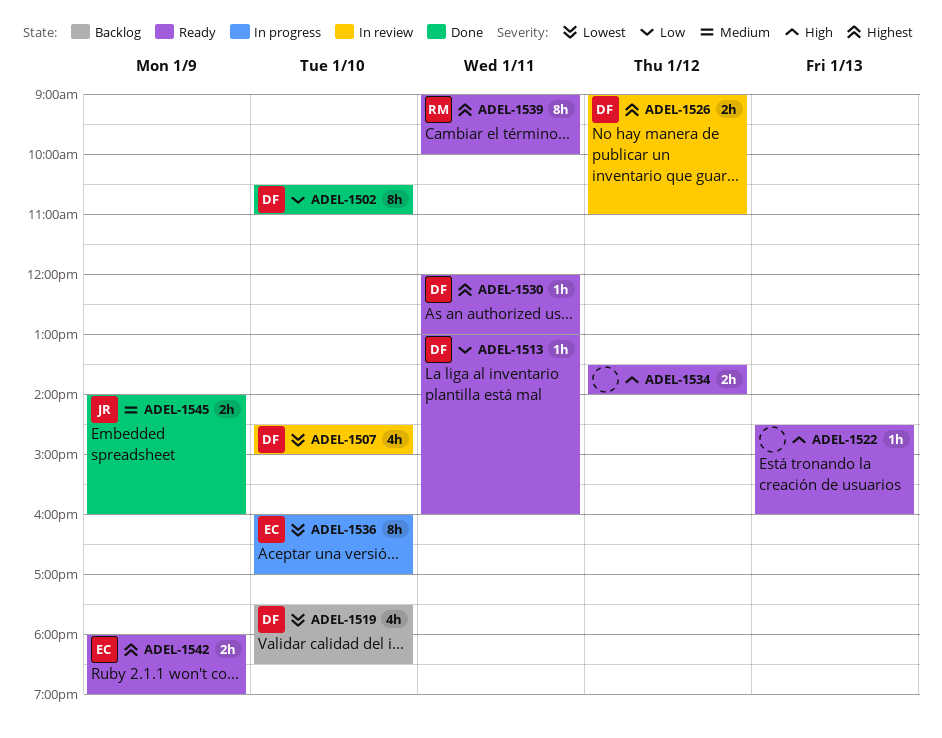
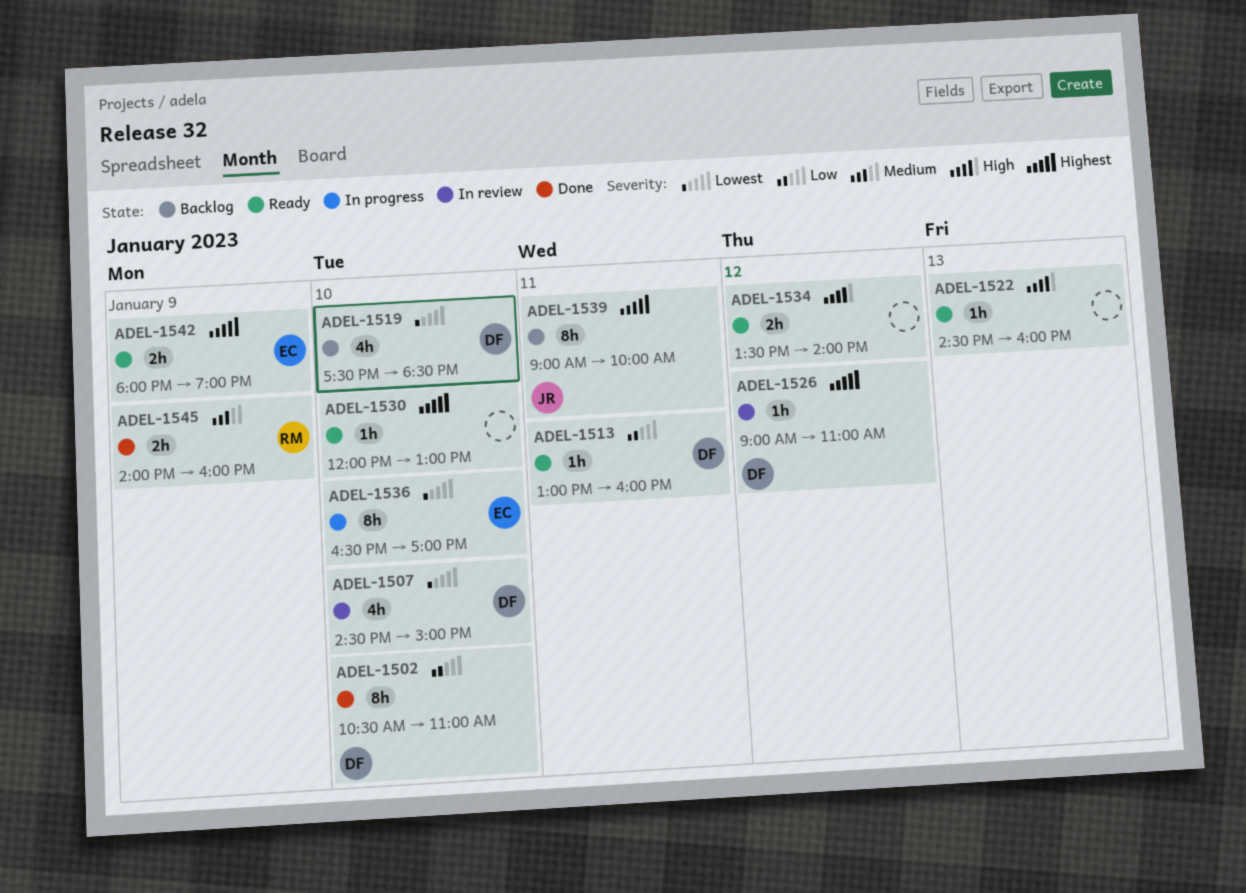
ADEL-1526, estimate: 2h -> 1h
ADEL-1530, owner: DF -> none
ADEL-1530, day: Jan 11 -> Jan 10
ADEL-1536, begins: 16:00 -> 16:30
ADEL-1539, status: Ready -> Backlog
ADEL-1539, owner: RM -> JR
ADEL-1545, owner: JR -> RM

